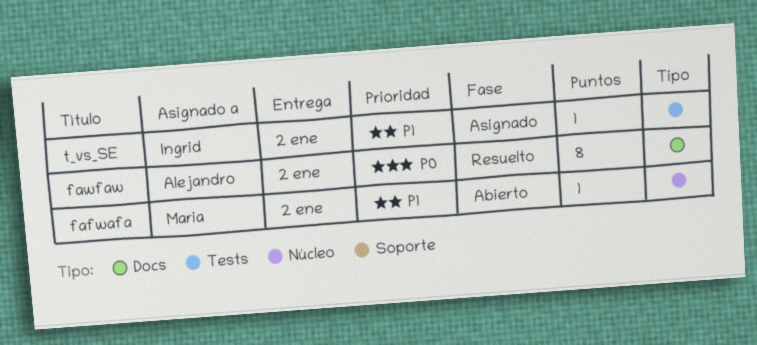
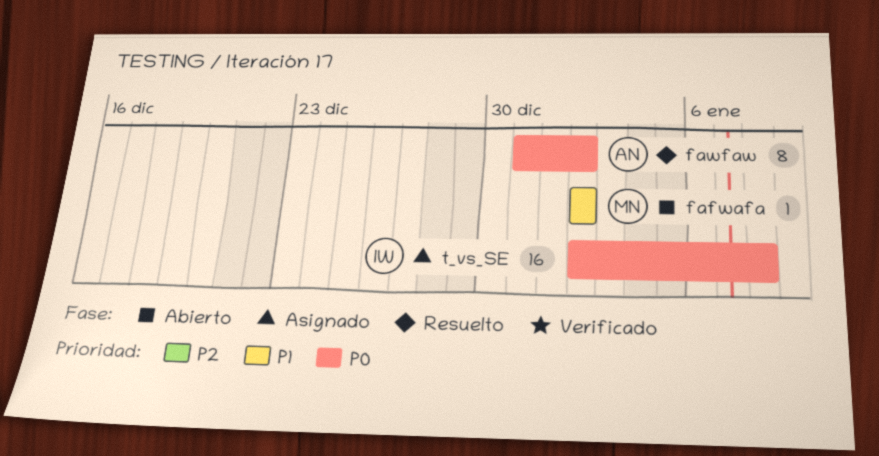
t_vs_SE, priority: P1 -> P0
t_vs_SE, estimate: 1 -> 16
t_vs_SE, due: Jan 2 -> Jan 8

